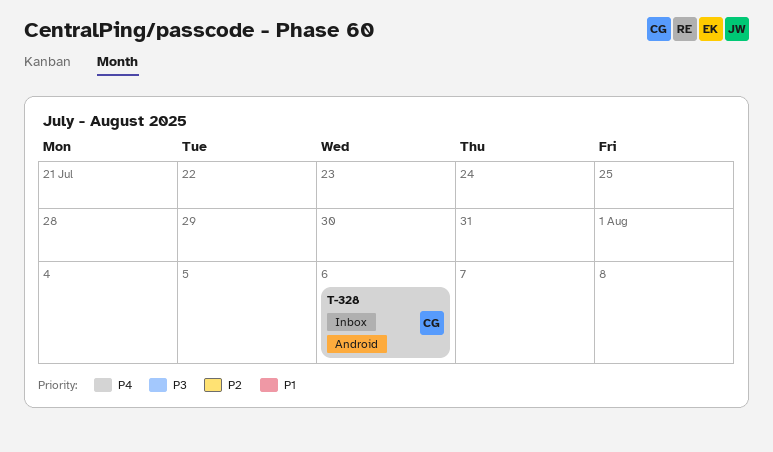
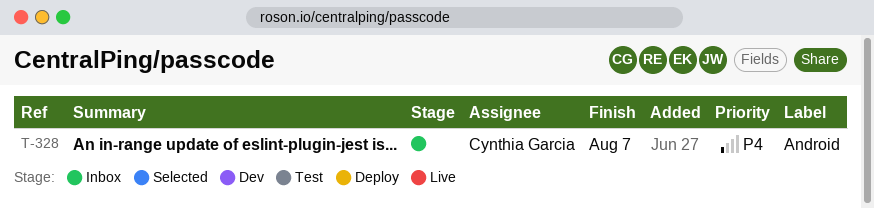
T-328, due: Aug 6 -> Aug 7

